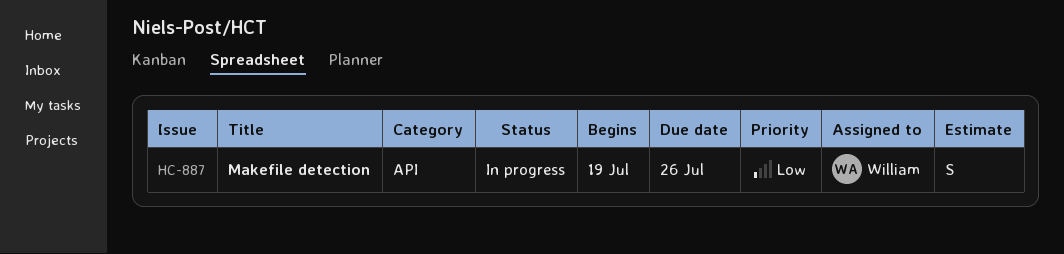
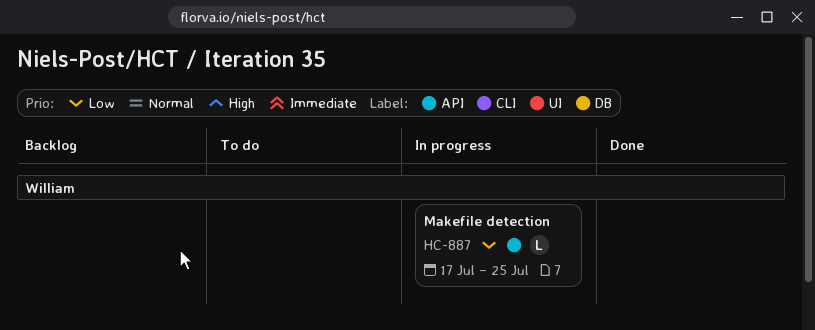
HC-887, estimate: S -> L
HC-887, start: Jul 19 -> Jul 17
HC-887, due: Jul 26 -> Jul 25

